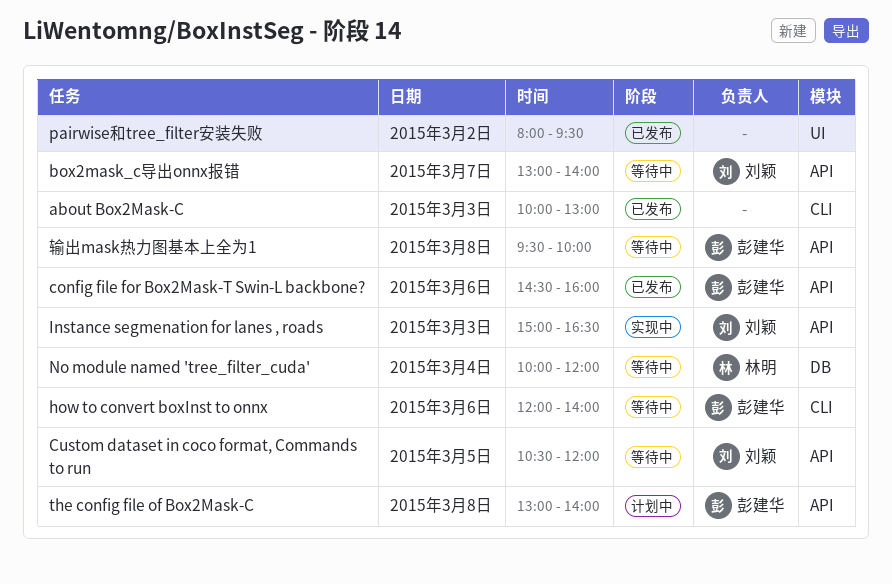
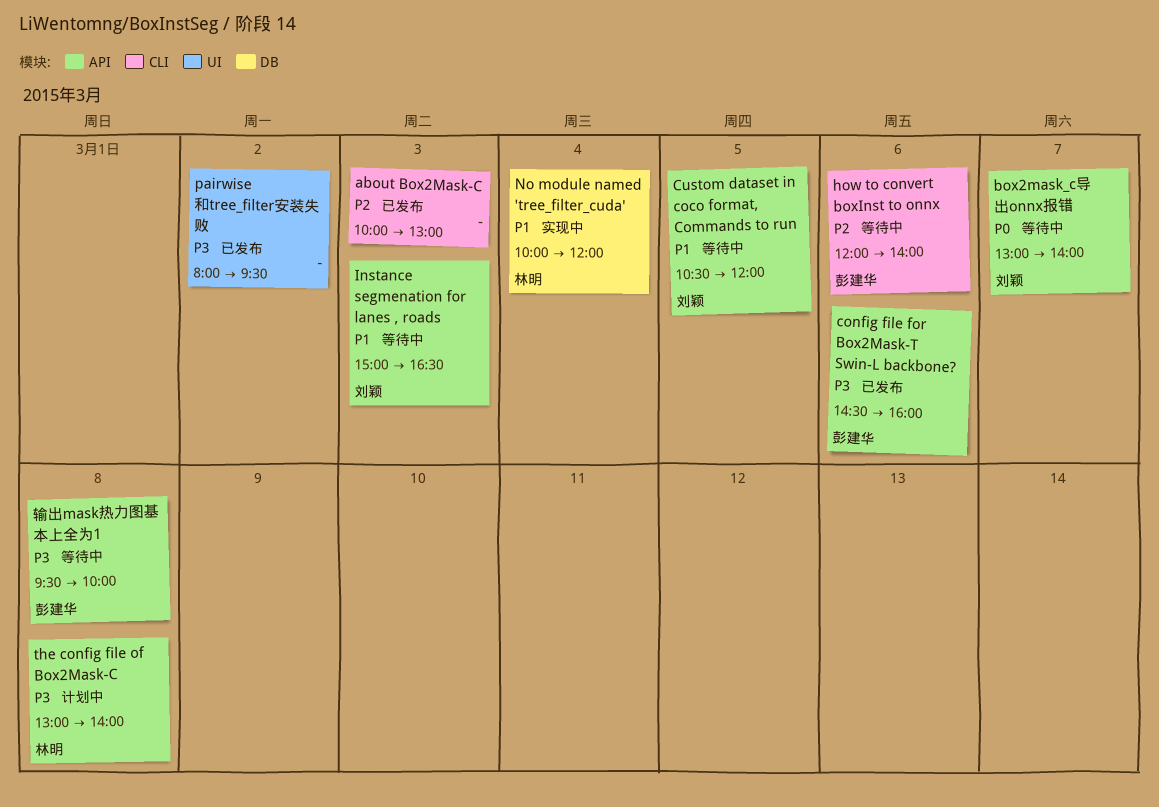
Instance segmenation for lanes , roads, status: 实现中 -> 等待中
No module named 'tree_filter_cuda', status: 等待中 -> 实现中
the config file of Box2Mask-C, owner: 彭建华 -> 林明

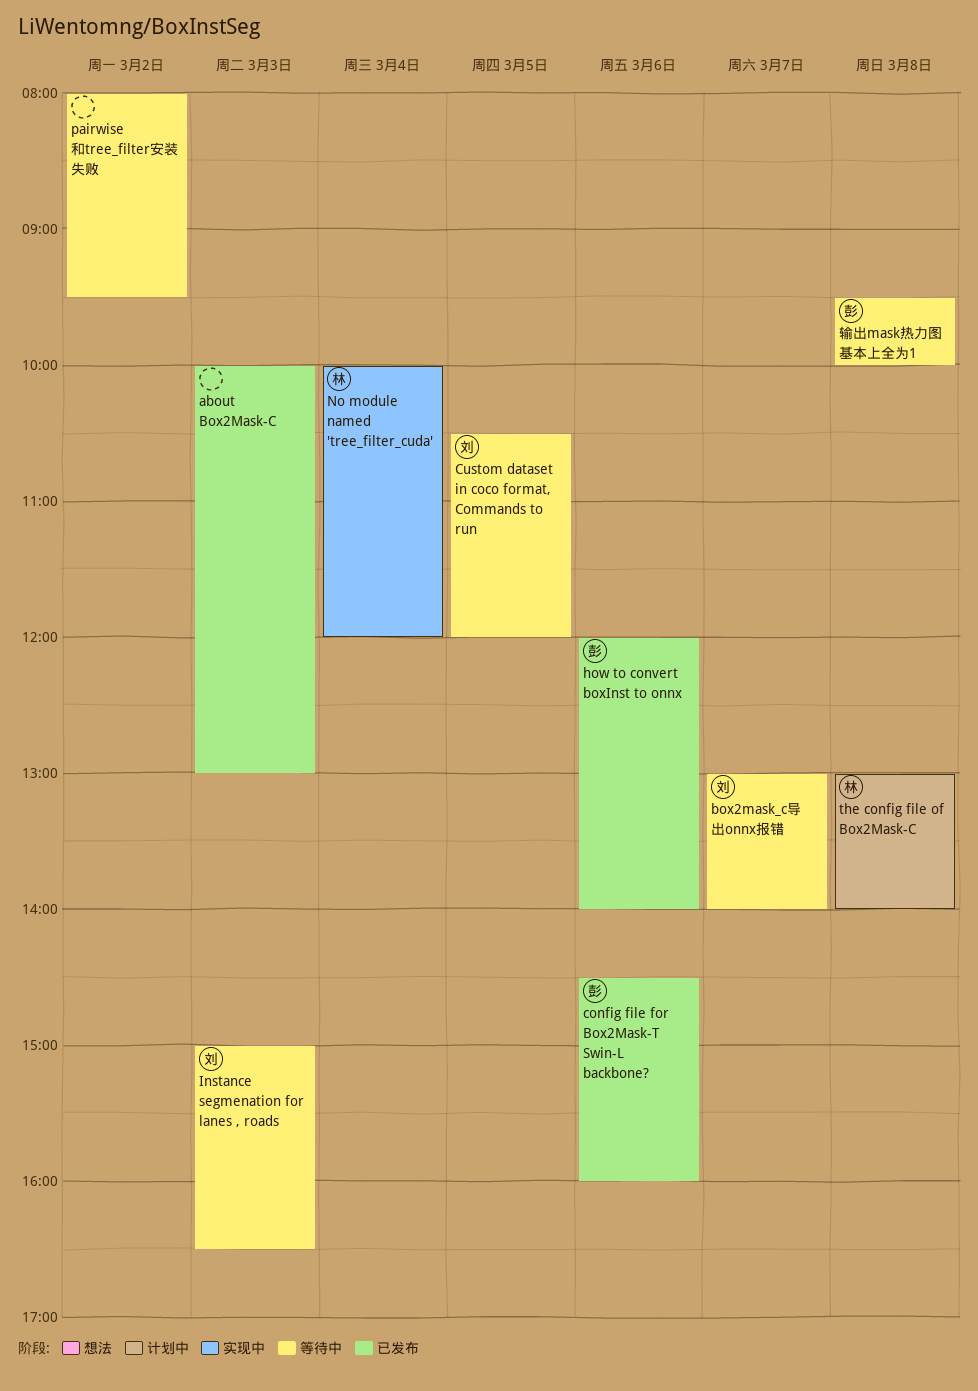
how to convert boxInst to onnx, status: 等待中 -> 已发布
pairwise和tree_filter安装失败, status: 已发布 -> 等待中

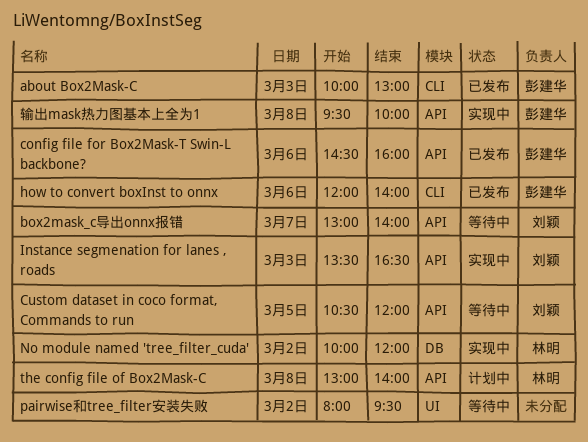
about Box2Mask-C, owner: none -> 彭建华
Instance segmenation for lanes , roads, status: 等待中 -> 实现中
Instance segmenation for lanes , roads, begins: 15:00 -> 13:30
No module named 'tree_filter_cuda', day: Mar 4 -> Mar 2
输出mask热力图基本上全为1, status: 等待中 -> 实现中

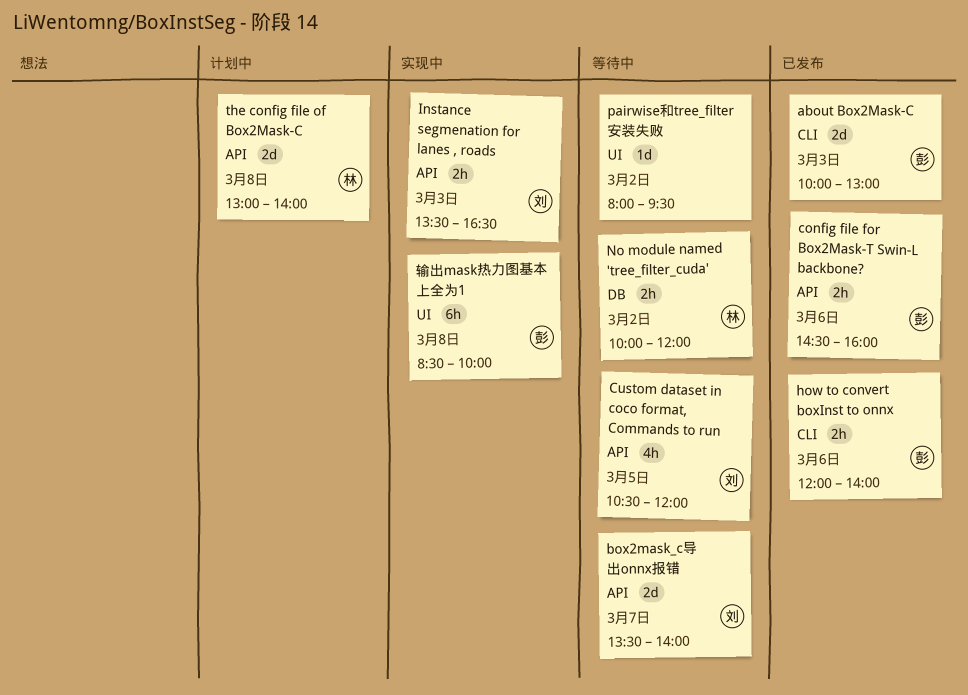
box2mask_c导出onnx报错, begins: 13:00 -> 13:30
No module named 'tree_filter_cuda', status: 实现中 -> 等待中
输出mask热力图基本上全为1, label: API -> UI
输出mask热力图基本上全为1, begins: 09:30 -> 08:30

